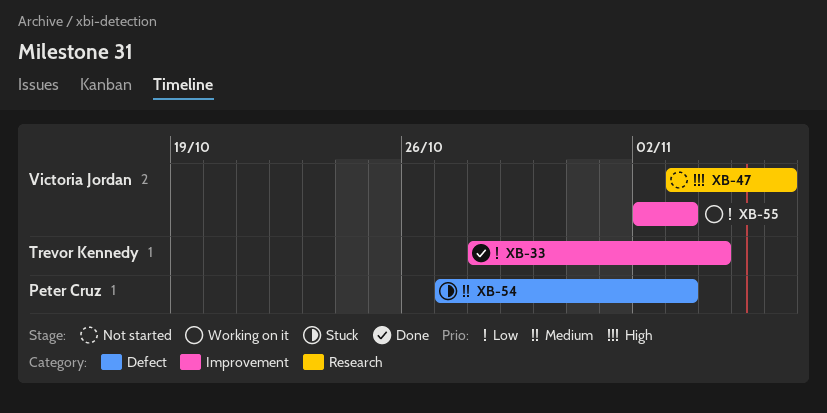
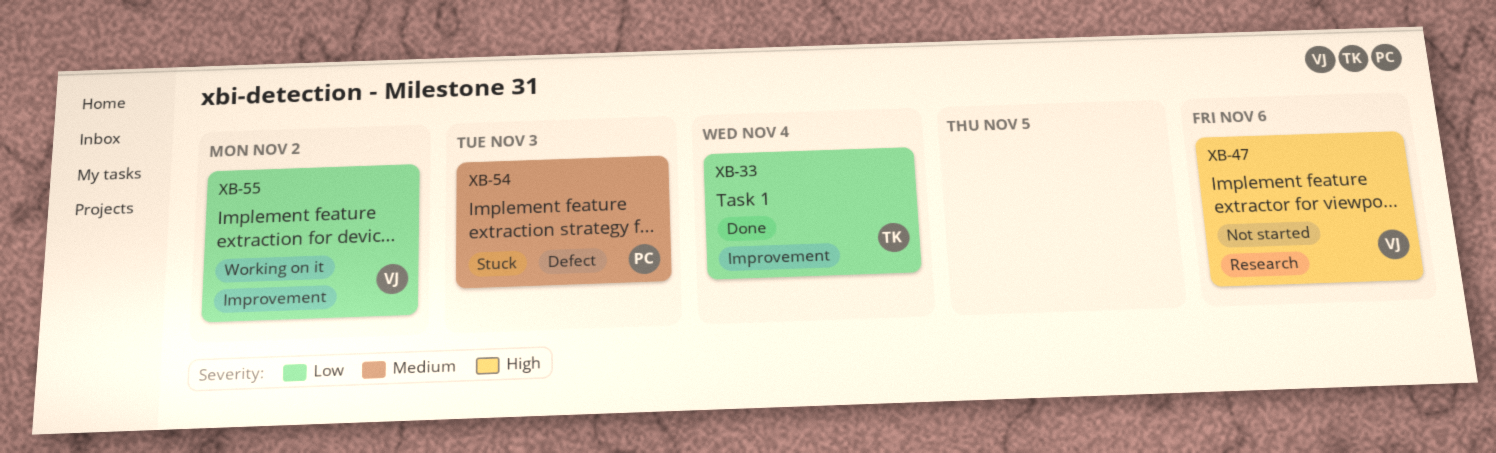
XB-55, due: Nov 3 -> Nov 2

